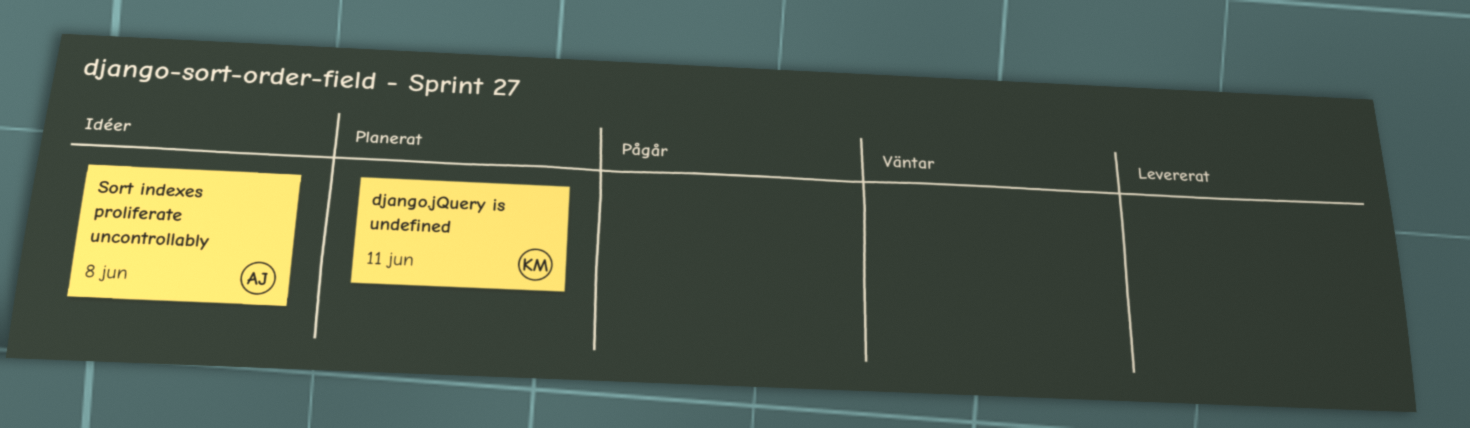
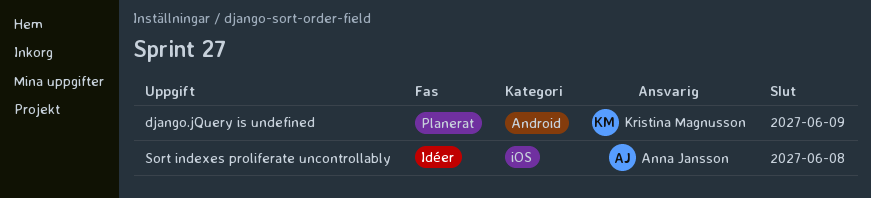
django.jQuery is undefined, due: Jun 11 -> Jun 9

